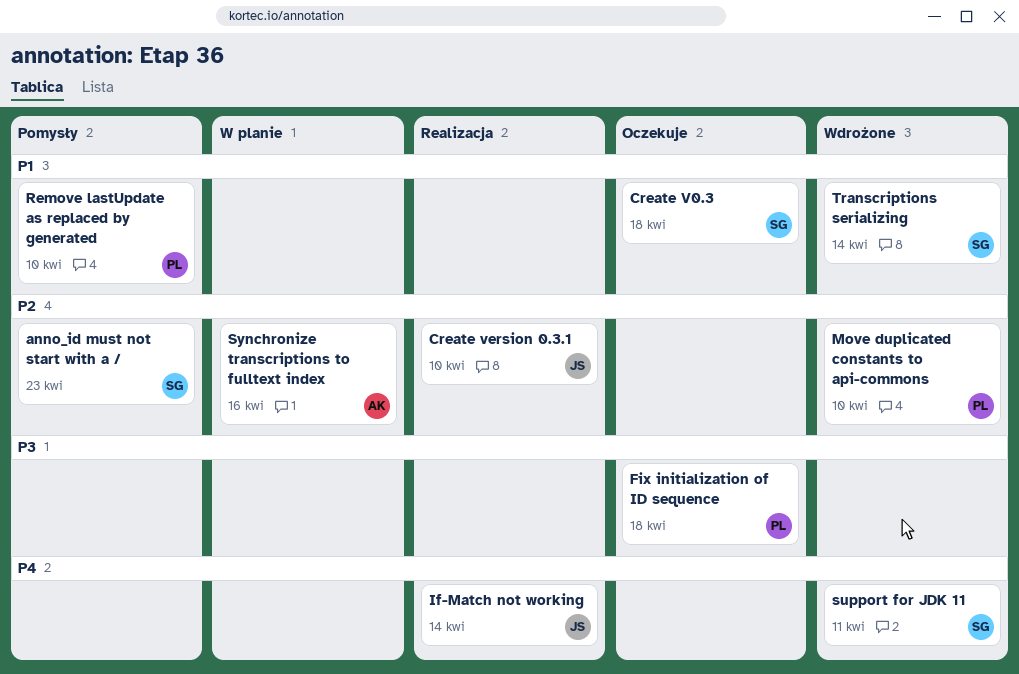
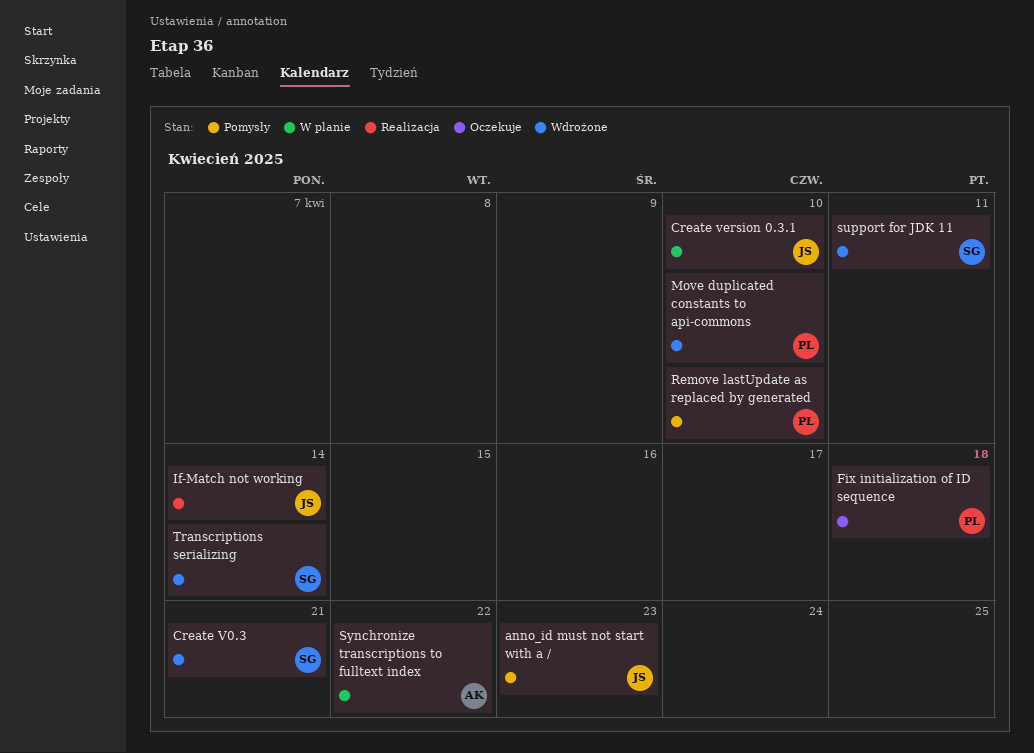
anno_id must not start with a /, owner: SG -> JS
Create V0.3, status: Oczekuje -> Wdrożone
Create V0.3, due: Apr 18 -> Apr 21
Create version 0.3.1, status: Realizacja -> W planie
Synchronize transcriptions to fulltext index, due: Apr 16 -> Apr 22

